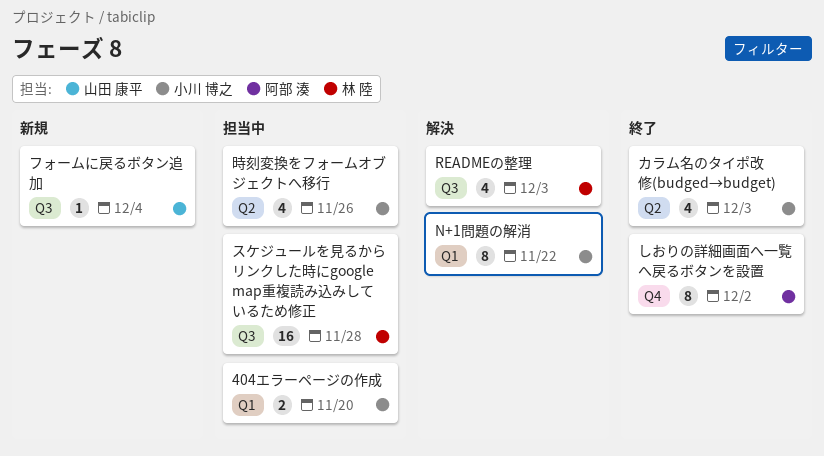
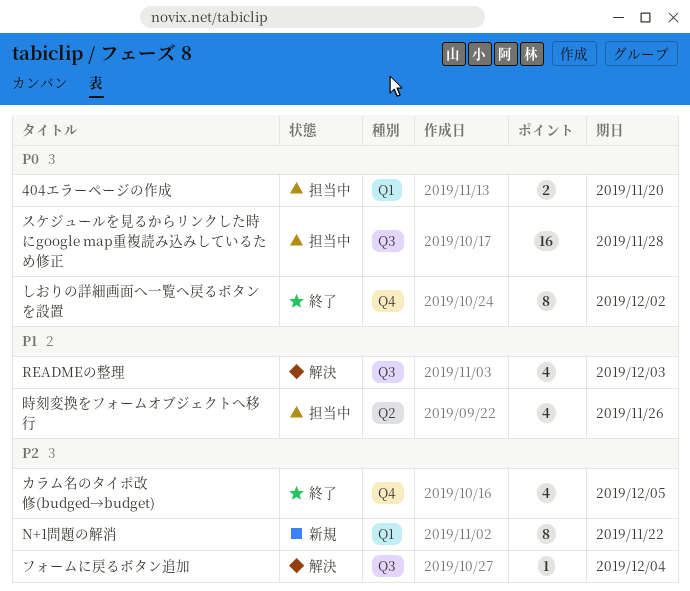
N+1問題の解消, status: 解決 -> 新規
カラム名のタイポ改修(budged→budget), label: Q2 -> Q4
カラム名のタイポ改修(budged→budget), due: Dec 3 -> Dec 5
フォームに戻るボタン追加, status: 新規 -> 解決

